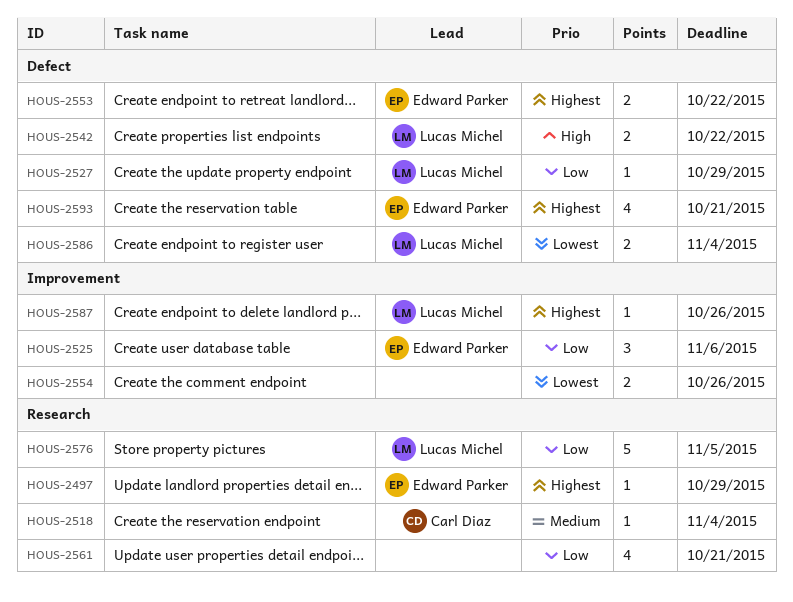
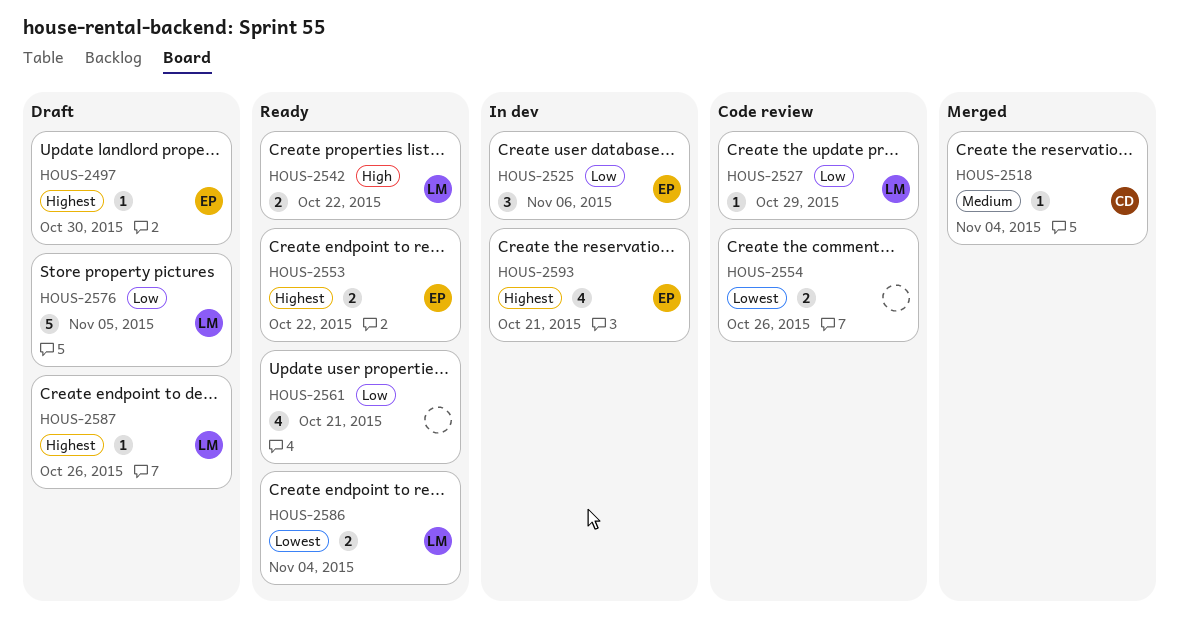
HOUS-2497, due: Oct 29 -> Oct 30

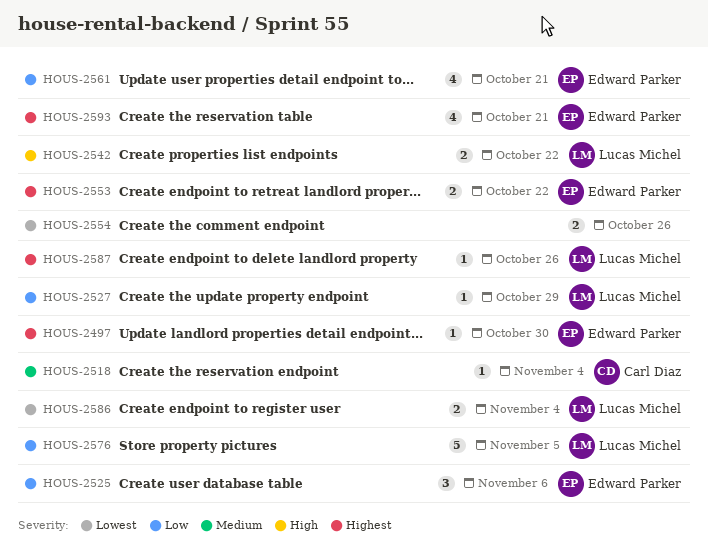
HOUS-2561, owner: none -> Edward Parker

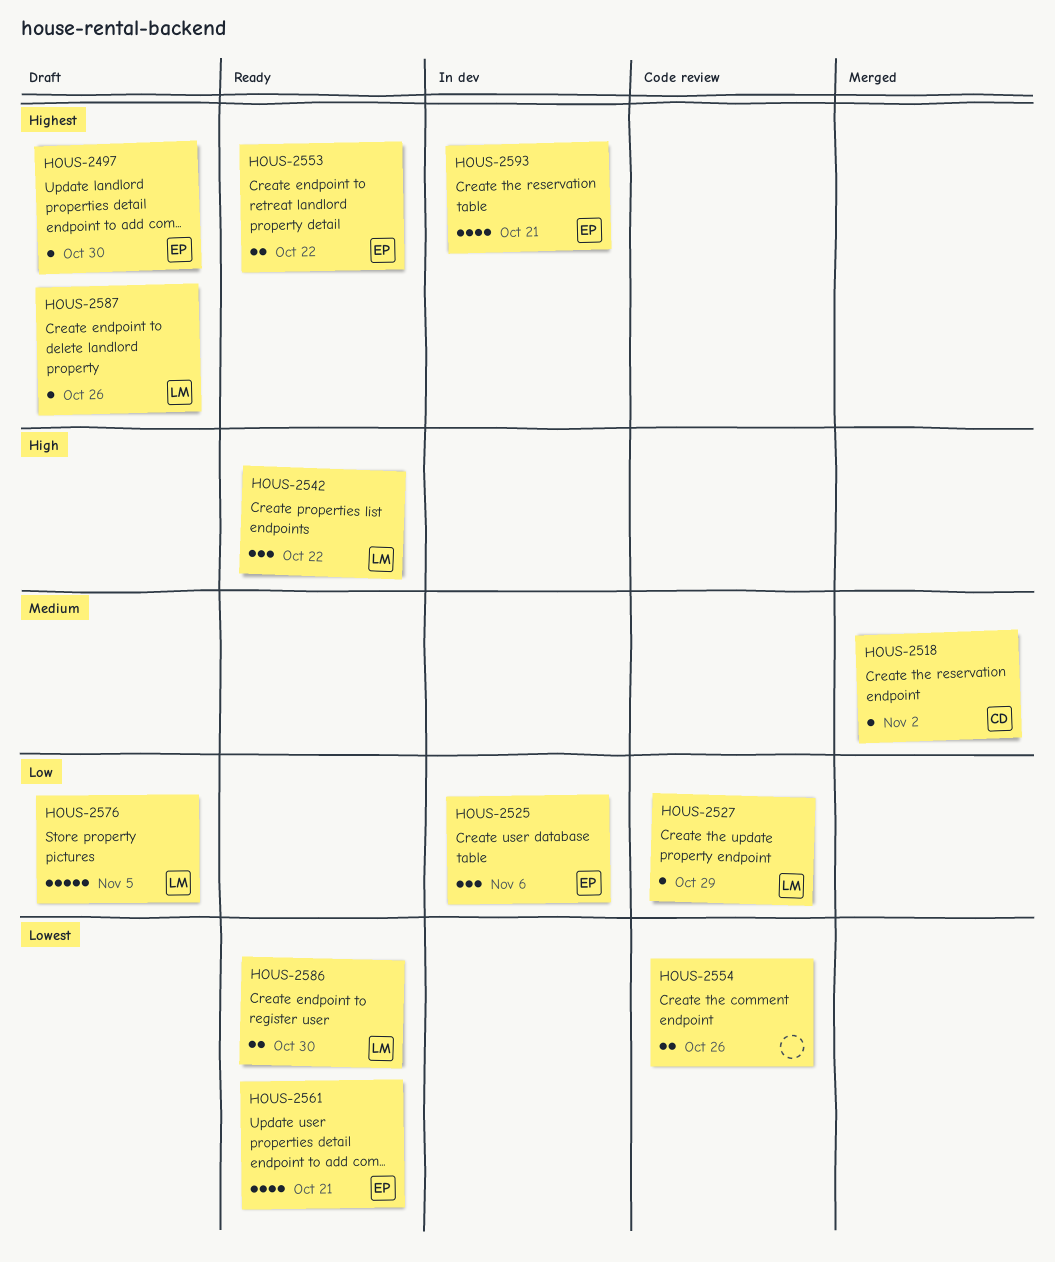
HOUS-2518, due: Nov 4 -> Nov 2
HOUS-2542, estimate: 2 -> 3
HOUS-2561, priority: Low -> Lowest
HOUS-2586, due: Nov 4 -> Oct 30

